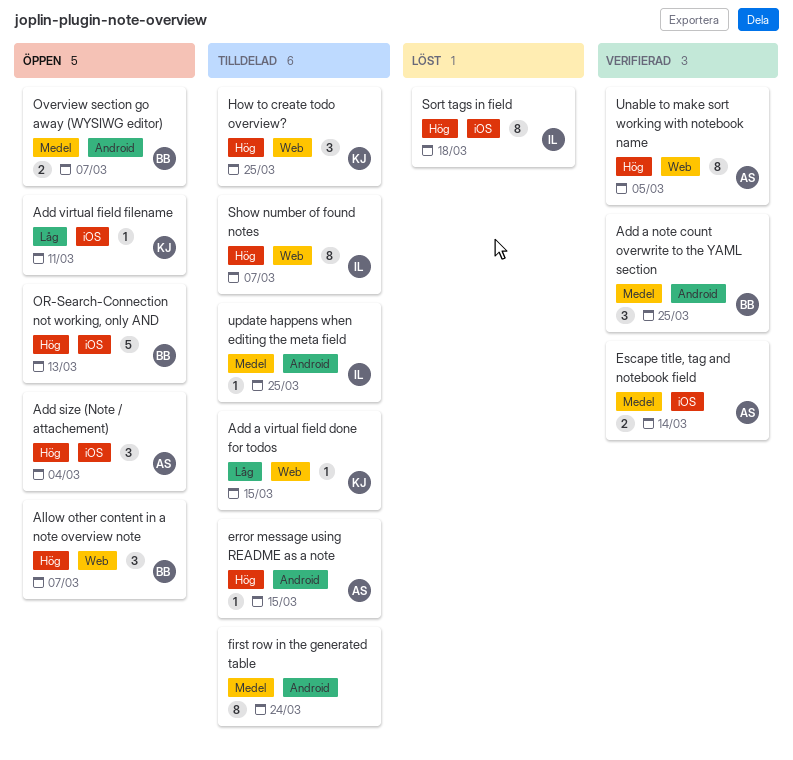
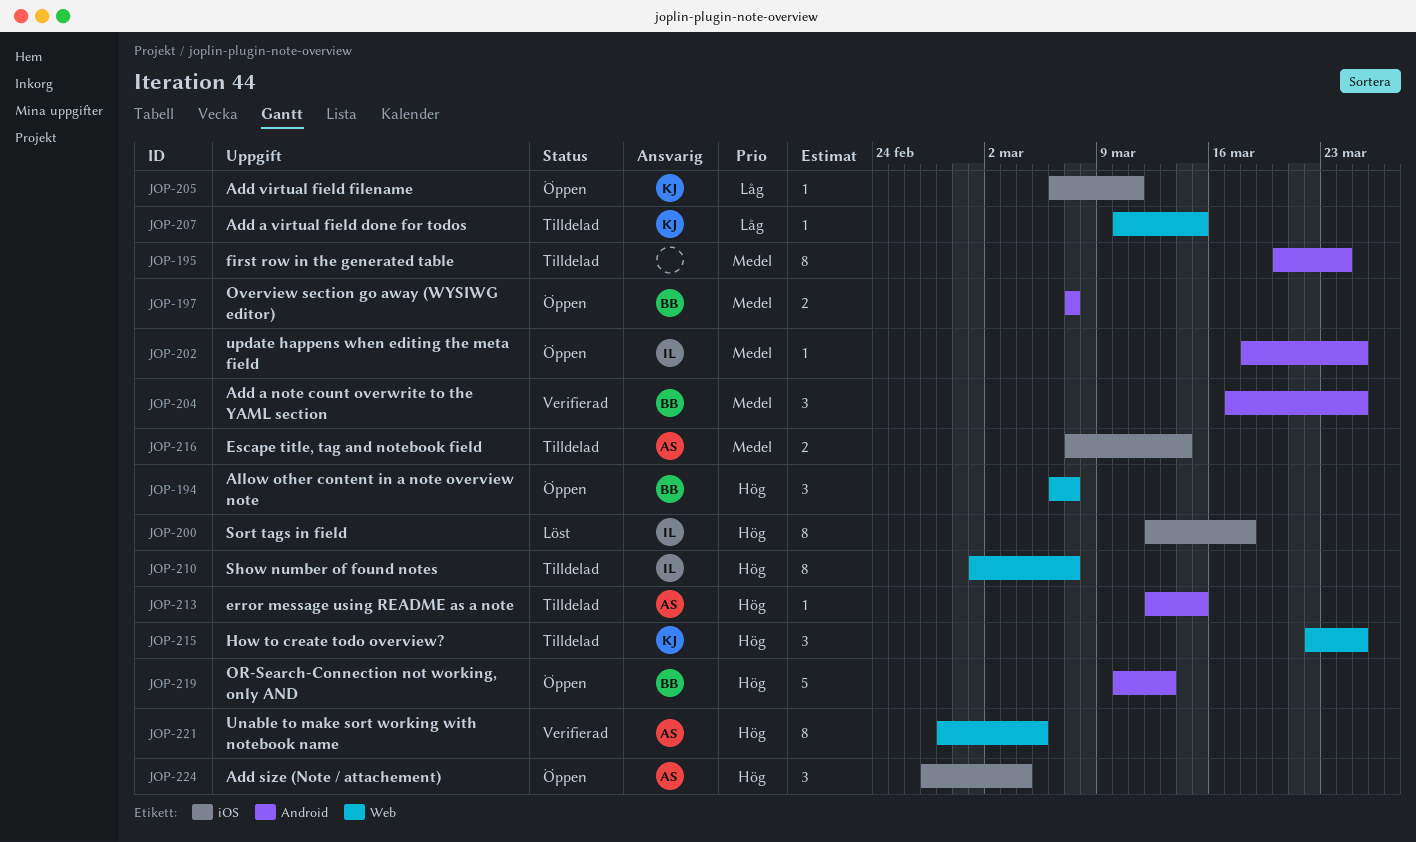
Escape title, tag and notebook field, status: Verifierad -> Tilldelad
OR-Search-Connection not working, only AND, label: iOS -> Android
update happens when editing the meta field, status: Tilldelad -> Öppen

